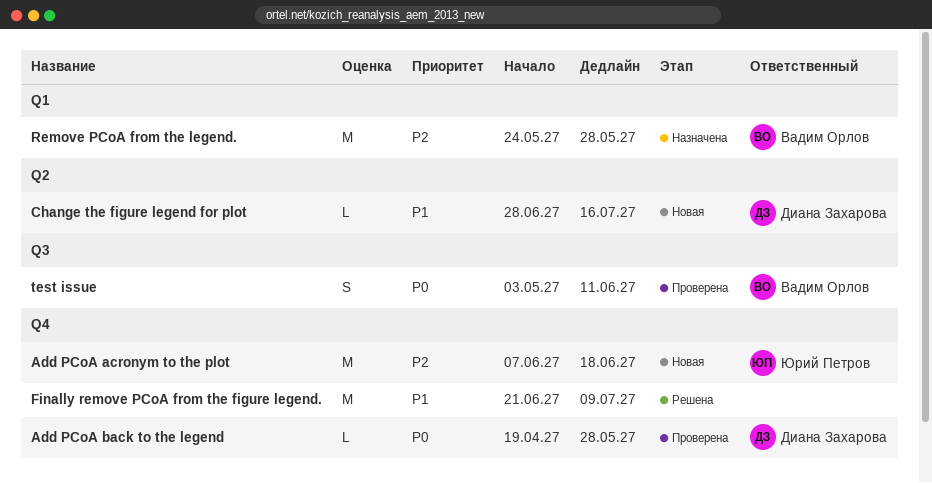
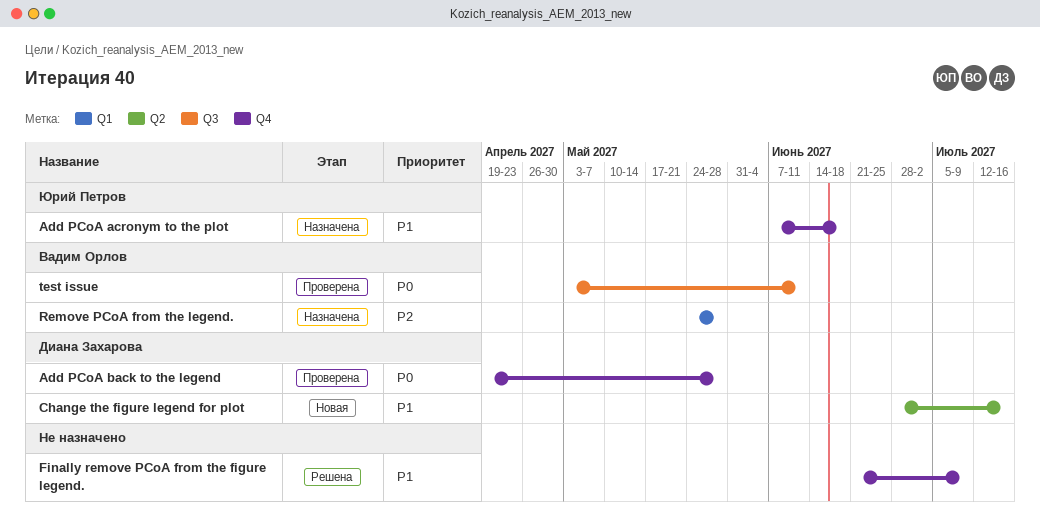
Add PCoA acronym to the plot, status: Новая -> Назначена
Add PCoA acronym to the plot, priority: P2 -> P1

